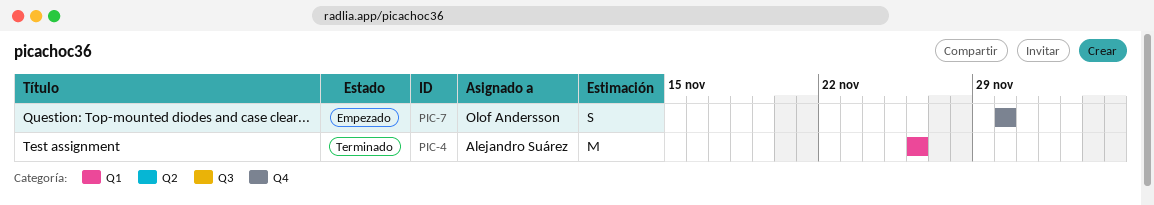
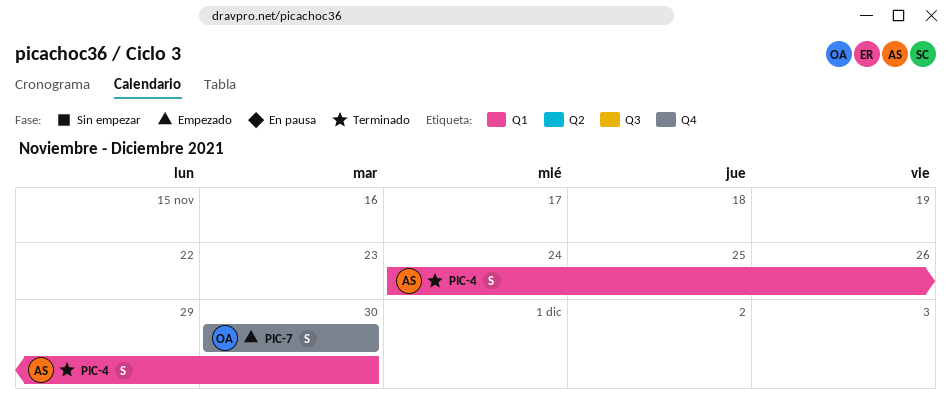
PIC-4, estimate: M -> S
PIC-4, start: Nov 26 -> Nov 24
PIC-4, due: Nov 26 -> Nov 30

